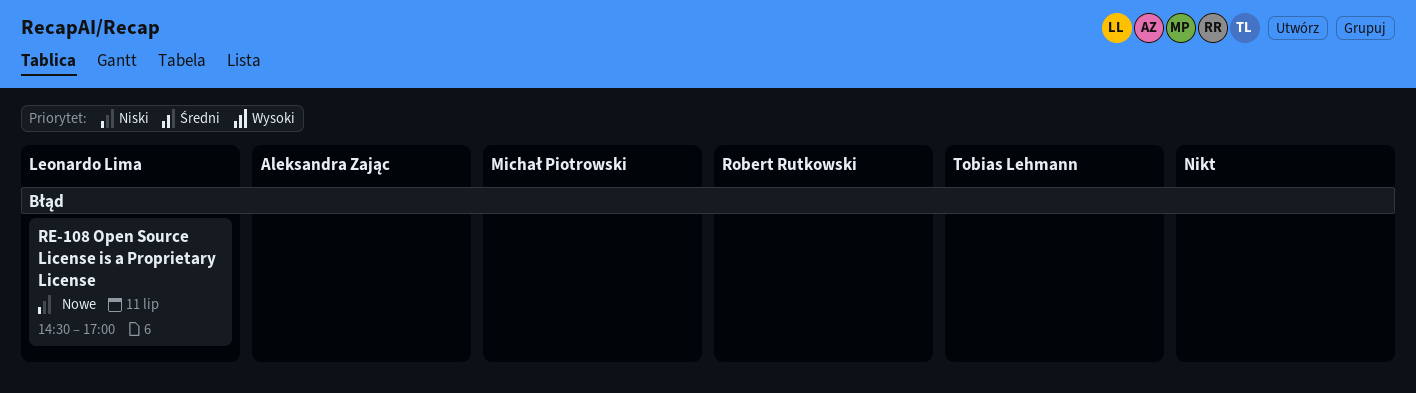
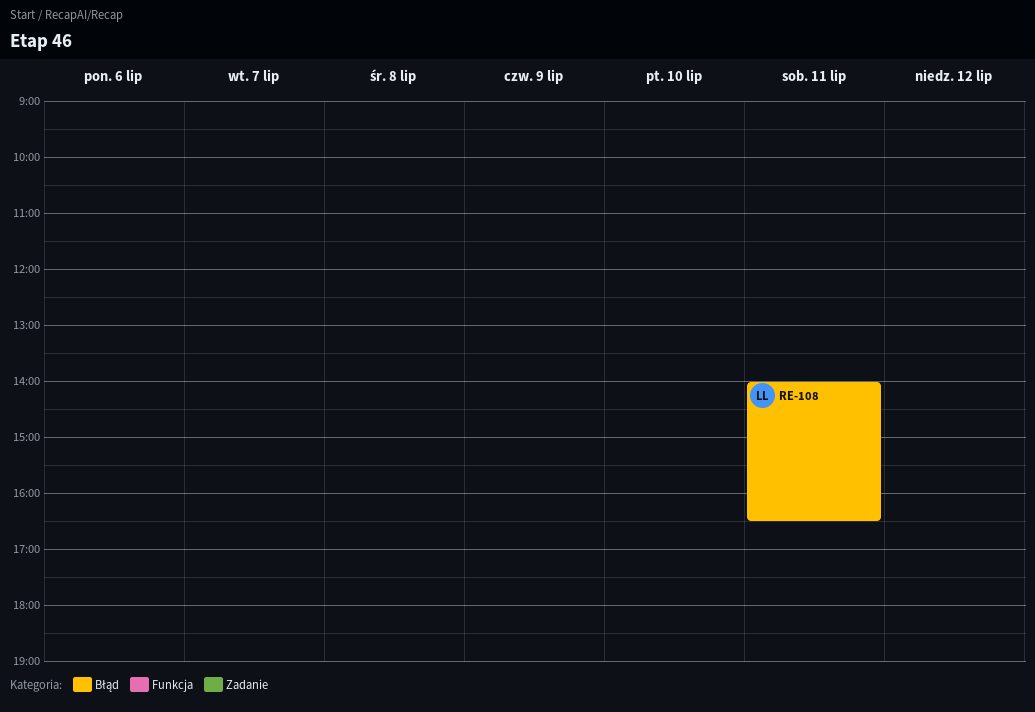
RE-108, begins: 14:30 -> 14:00
RE-108, ends: 17:00 -> 16:30

